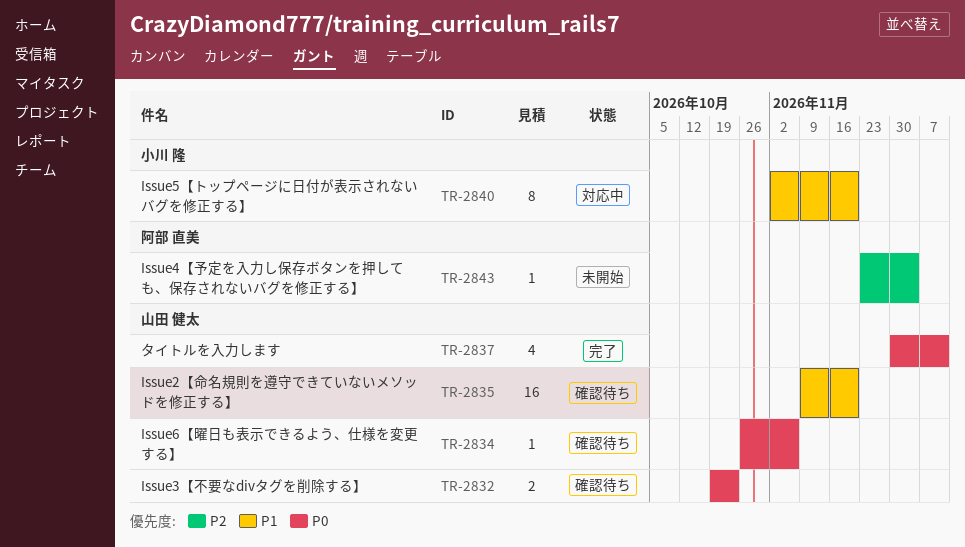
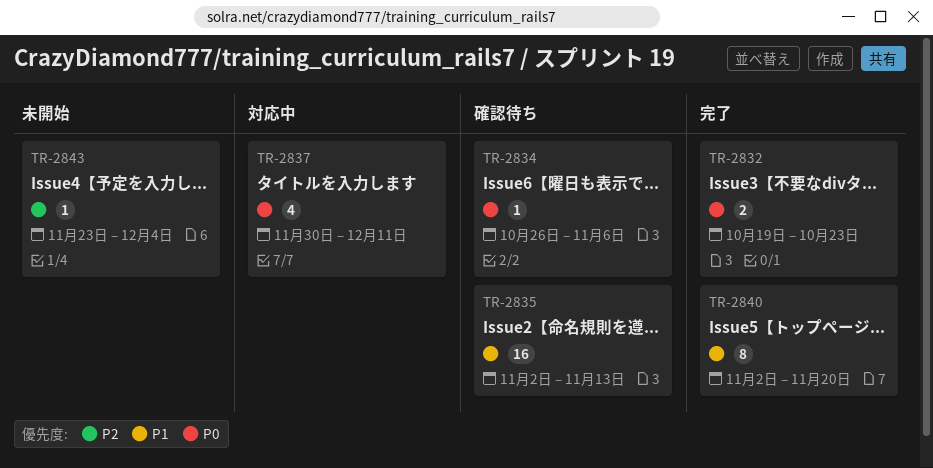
TR-2832, status: 確認待ち -> 完了
TR-2835, start: Nov 9 -> Nov 2
TR-2835, due: Nov 20 -> Nov 13
TR-2837, status: 完了 -> 対応中
TR-2840, status: 対応中 -> 完了

